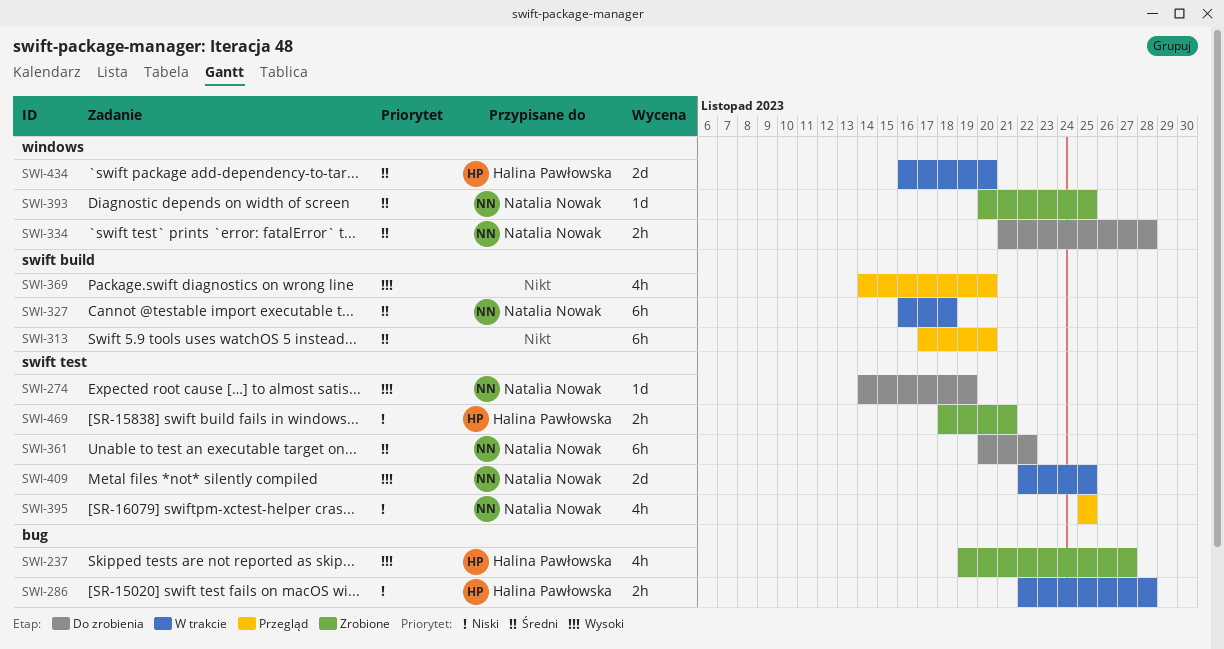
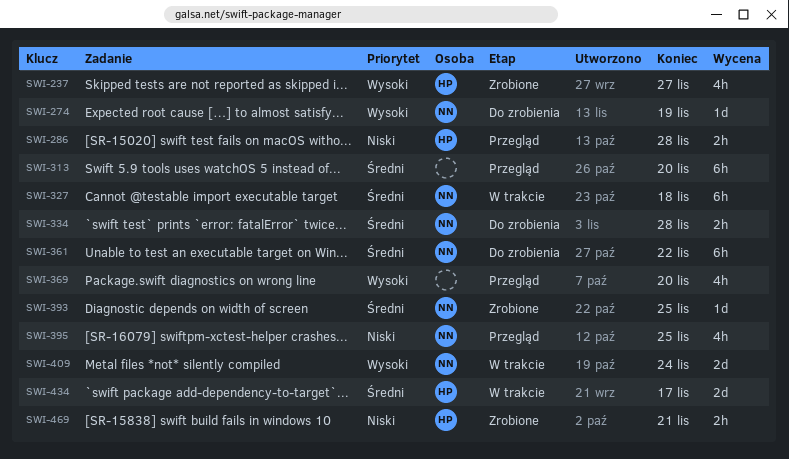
SWI-286, status: W trakcie -> Przegląd
SWI-409, due: Nov 25 -> Nov 24
SWI-434, due: Nov 20 -> Nov 17

